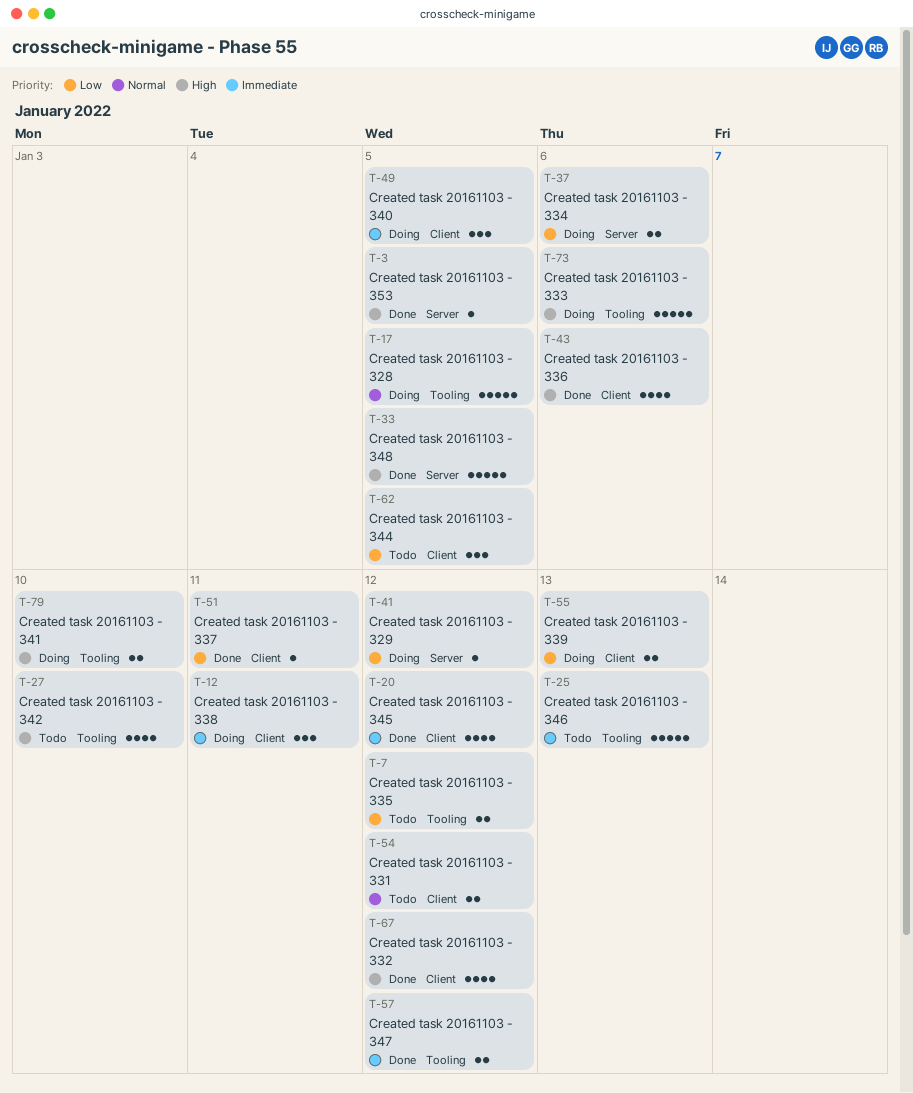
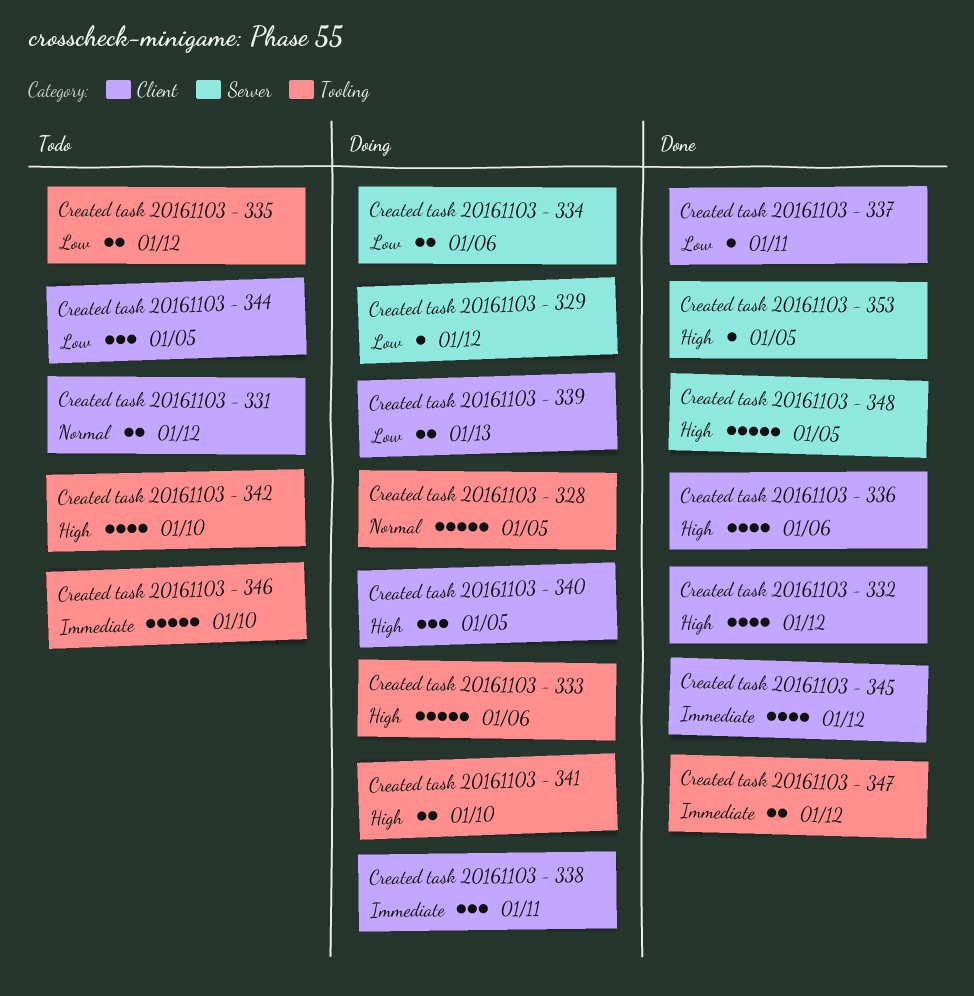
Created task 20161103 - 340, priority: Immediate -> High
Created task 20161103 - 346, due: Jan 13 -> Jan 10

